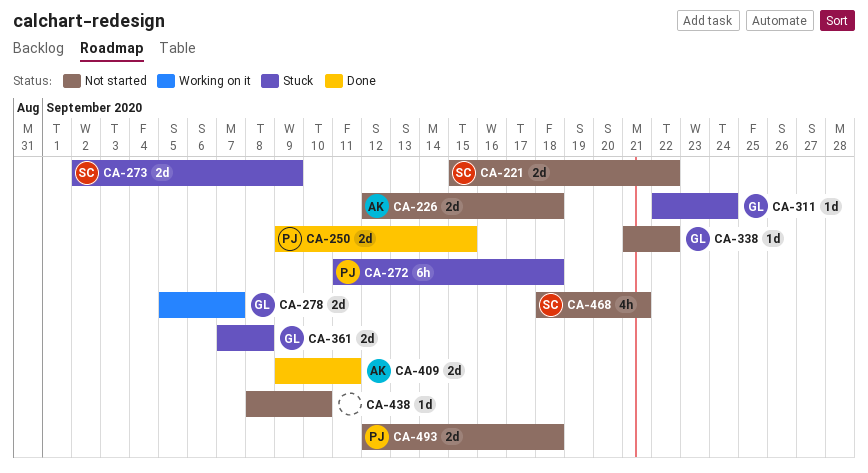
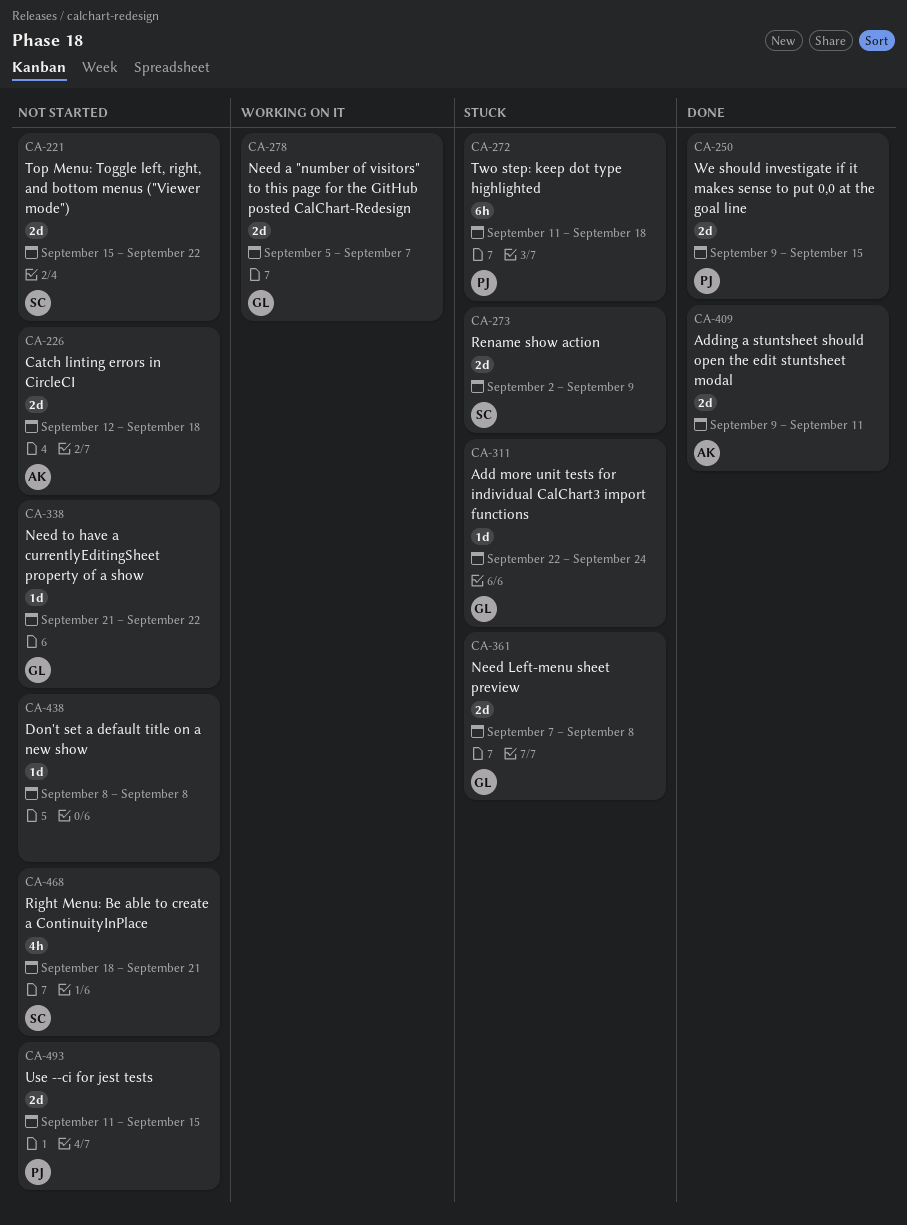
CA-438, due: Sep 10 -> Sep 8
CA-493, start: Sep 12 -> Sep 11
CA-493, due: Sep 18 -> Sep 15

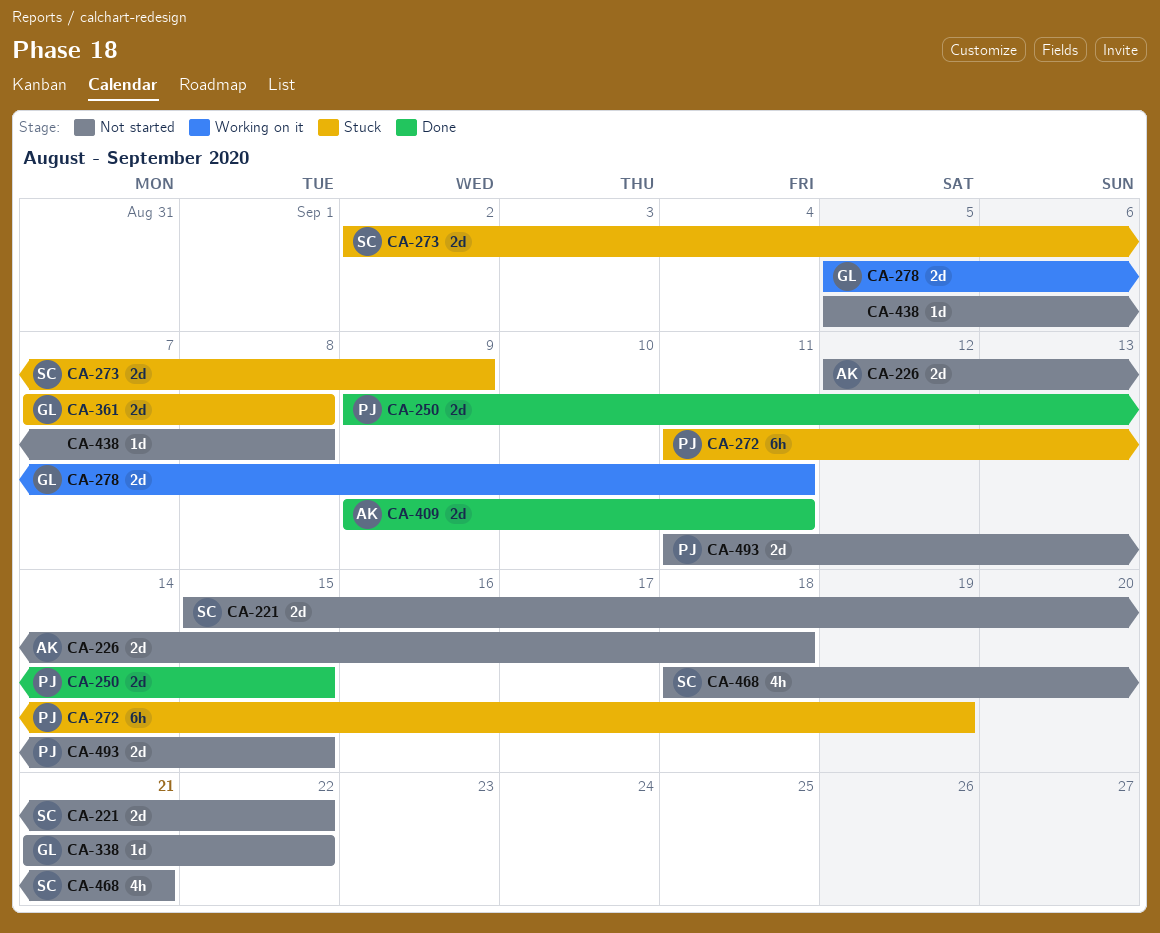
CA-272, due: Sep 18 -> Sep 19
CA-278, due: Sep 7 -> Sep 11
CA-311: present -> none
CA-438, start: Sep 8 -> Sep 5

